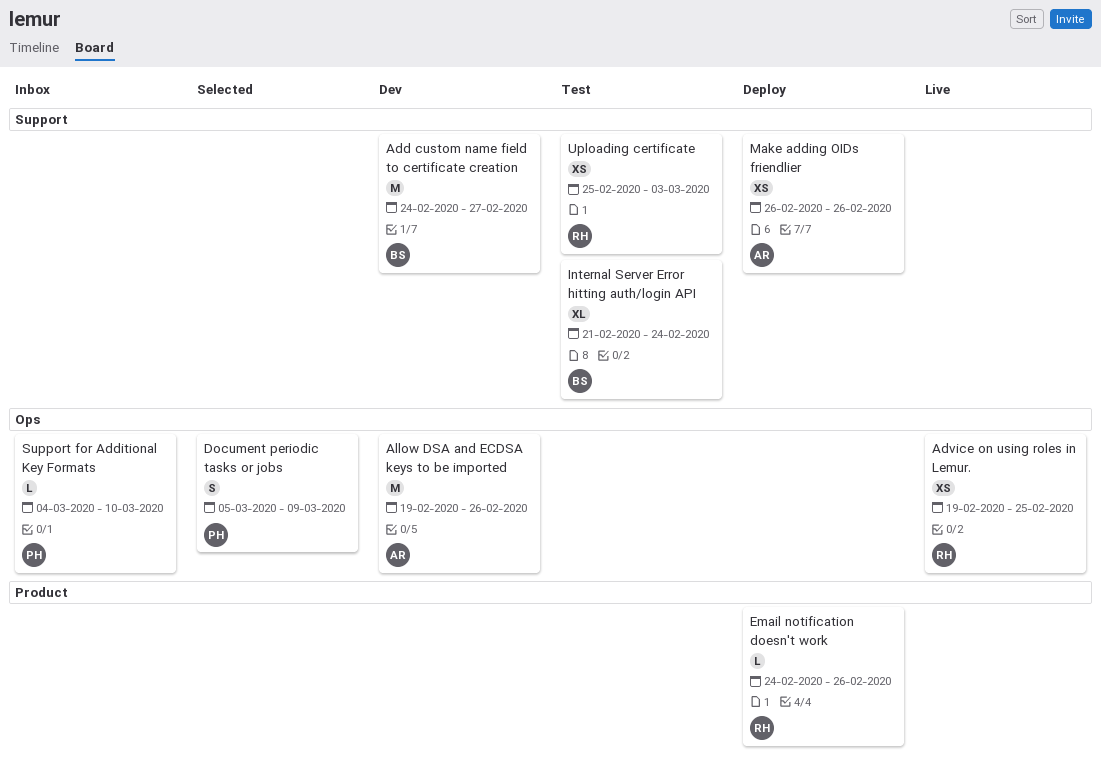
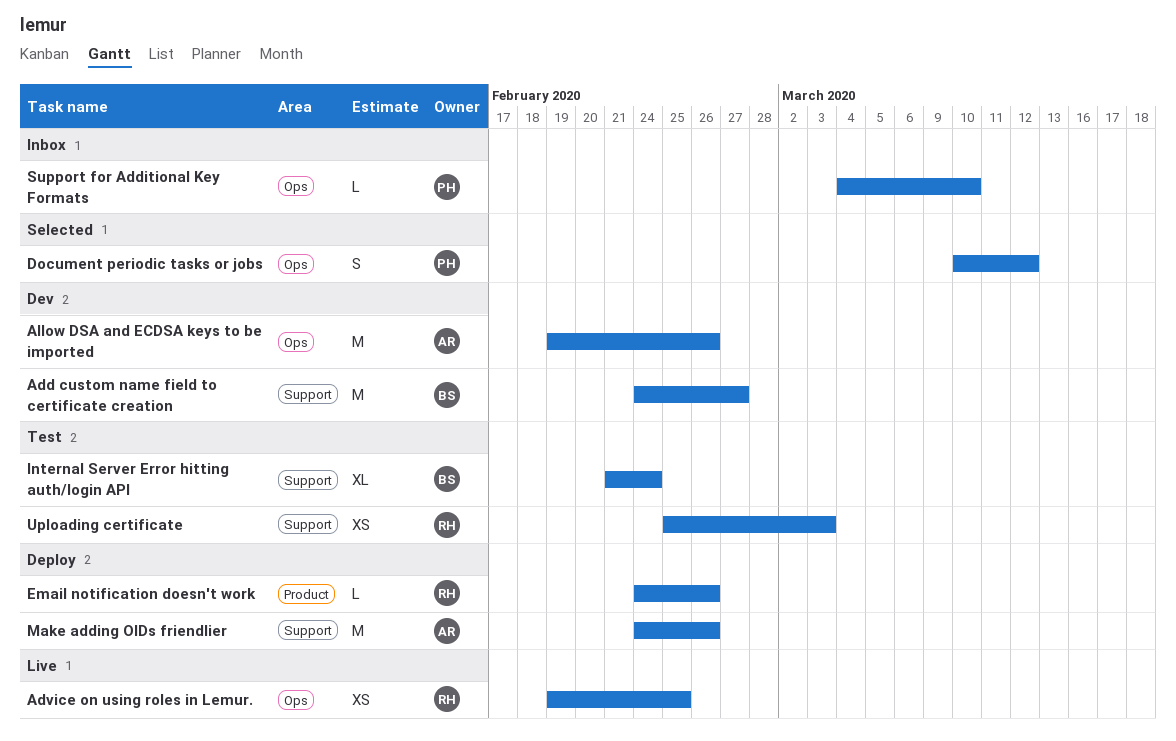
Document periodic tasks or jobs, start: Mar 5 -> Mar 10
Document periodic tasks or jobs, due: Mar 9 -> Mar 12
Make adding OIDs friendlier, estimate: XS -> M
Make adding OIDs friendlier, start: Feb 26 -> Feb 24

